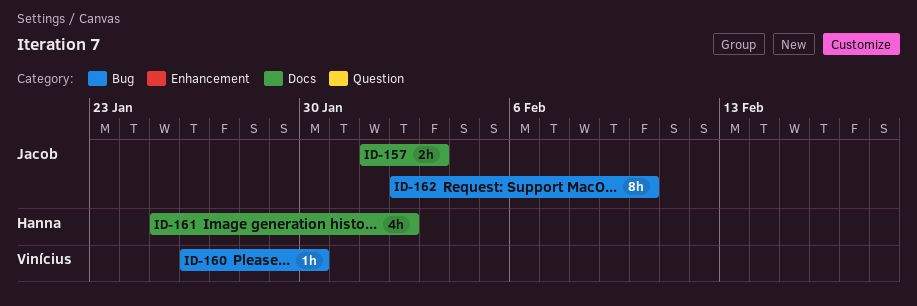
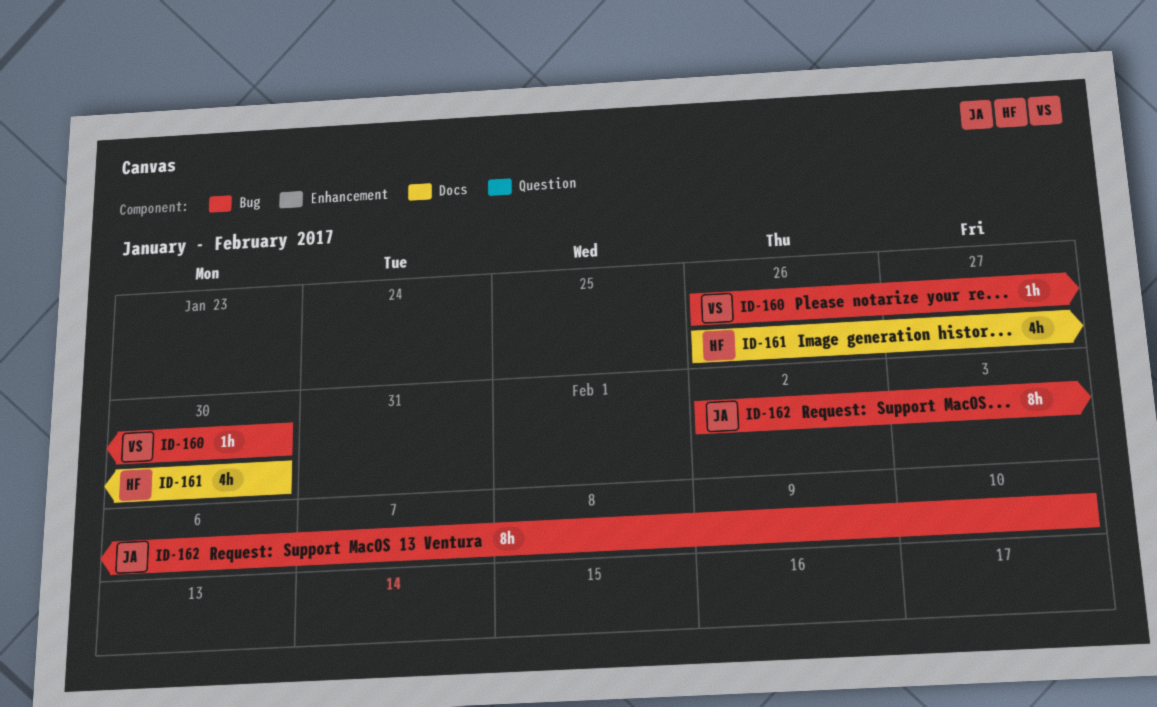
ID-157: present -> none
ID-161, start: Jan 25 -> Jan 26
ID-161, due: Feb 2 -> Jan 30

